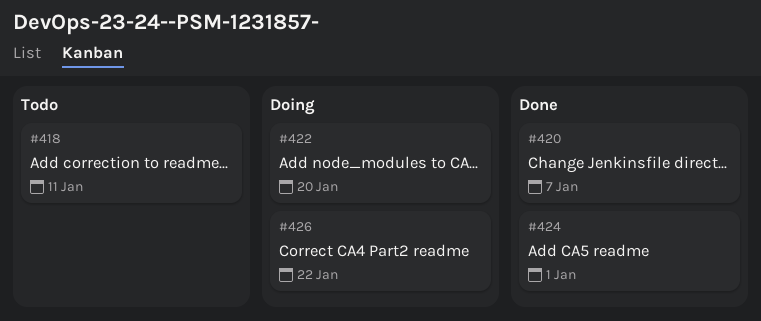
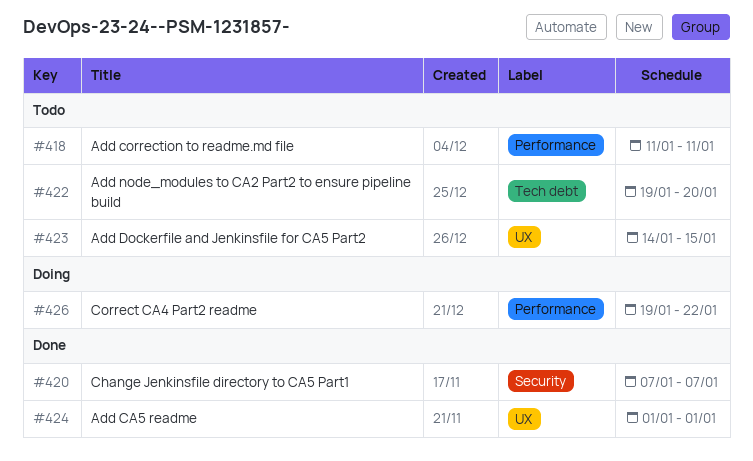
#422, status: Doing -> Todo
#423: none -> present

